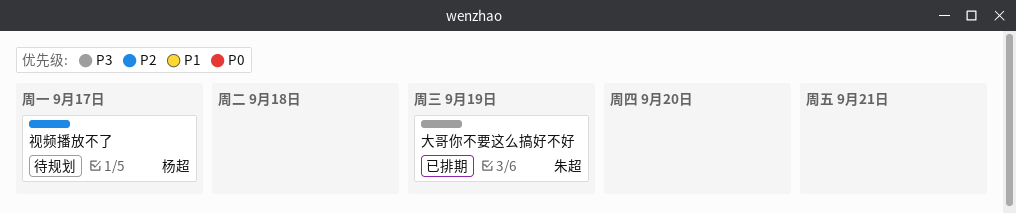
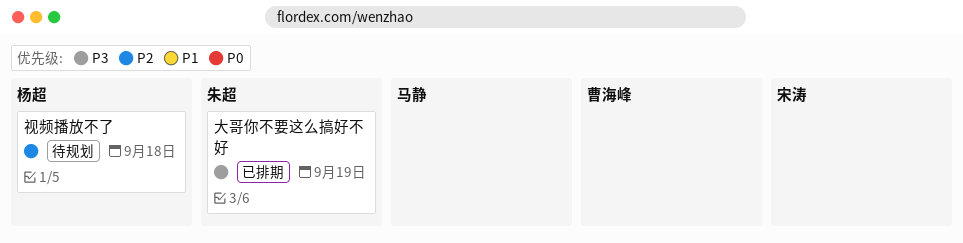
视频播放不了, due: Sep 17 -> Sep 18

